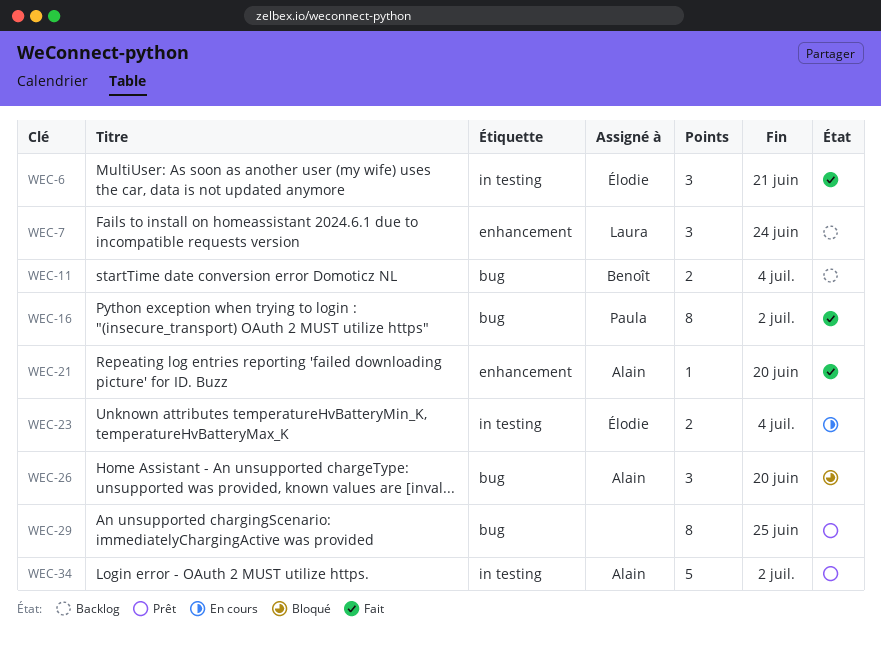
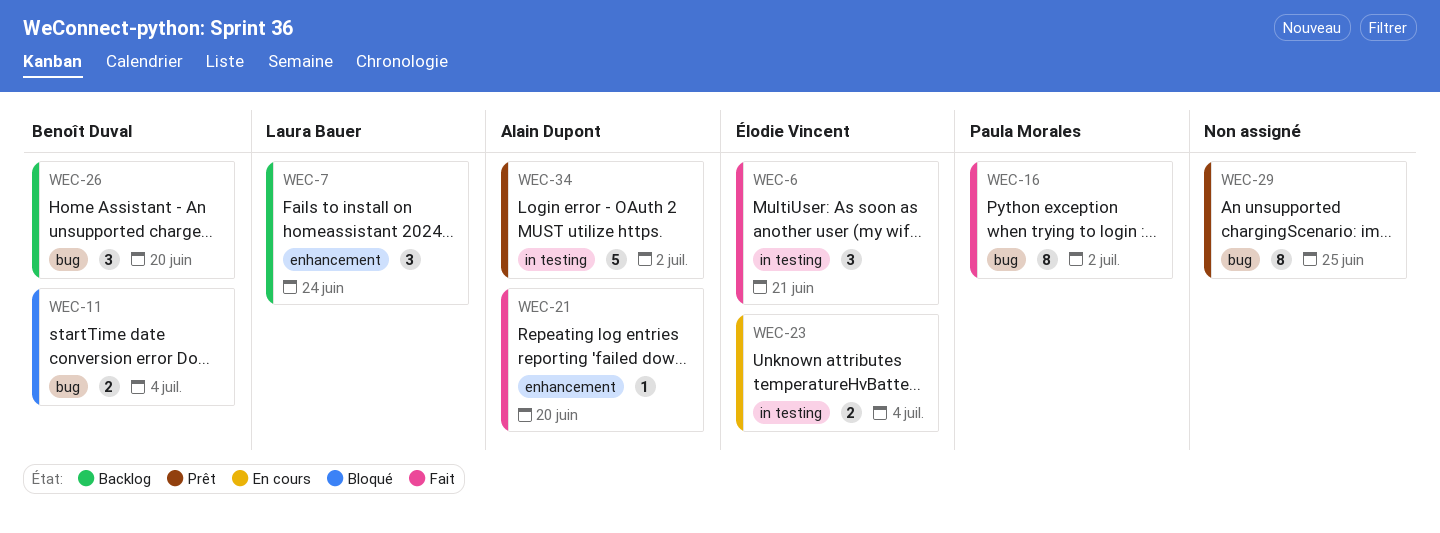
WEC-11, status: Backlog -> Bloqué
WEC-26, status: Bloqué -> Backlog
WEC-26, owner: Alain Dupont -> Benoît Duval

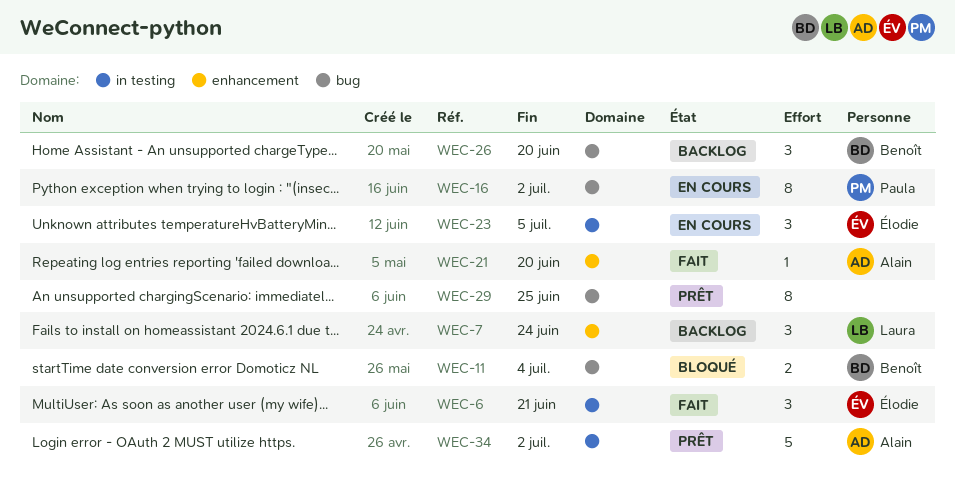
WEC-16, status: Fait -> En cours
WEC-23, estimate: 2 -> 3
WEC-23, due: Jul 4 -> Jul 5

